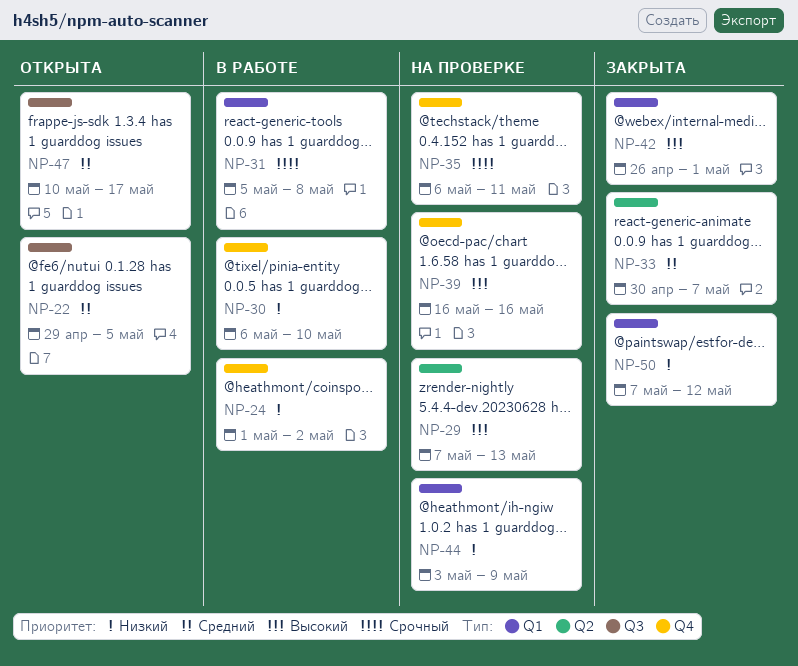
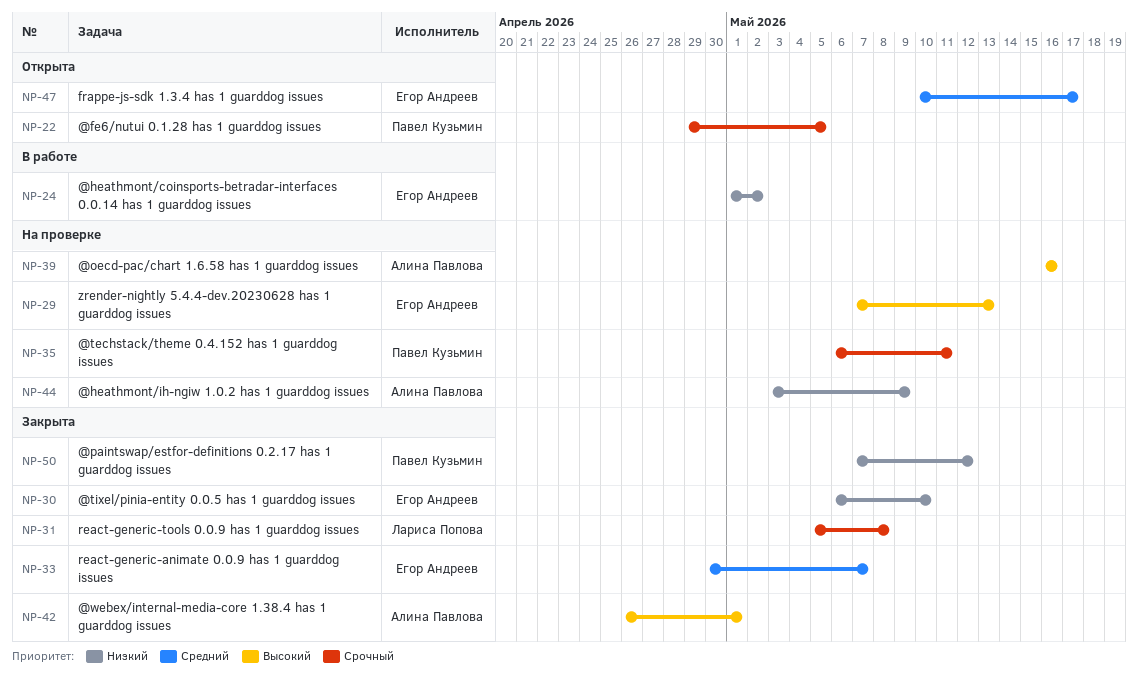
NP-22, priority: Средний -> Срочный
NP-30, status: В работе -> Закрыта
NP-31, status: В работе -> Закрыта

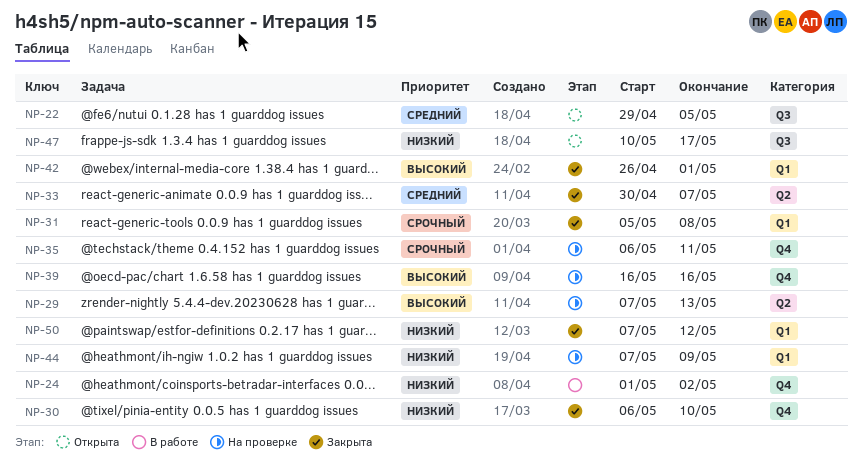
NP-22, priority: Срочный -> Средний
NP-44, start: May 3 -> May 7
NP-47, priority: Средний -> Низкий

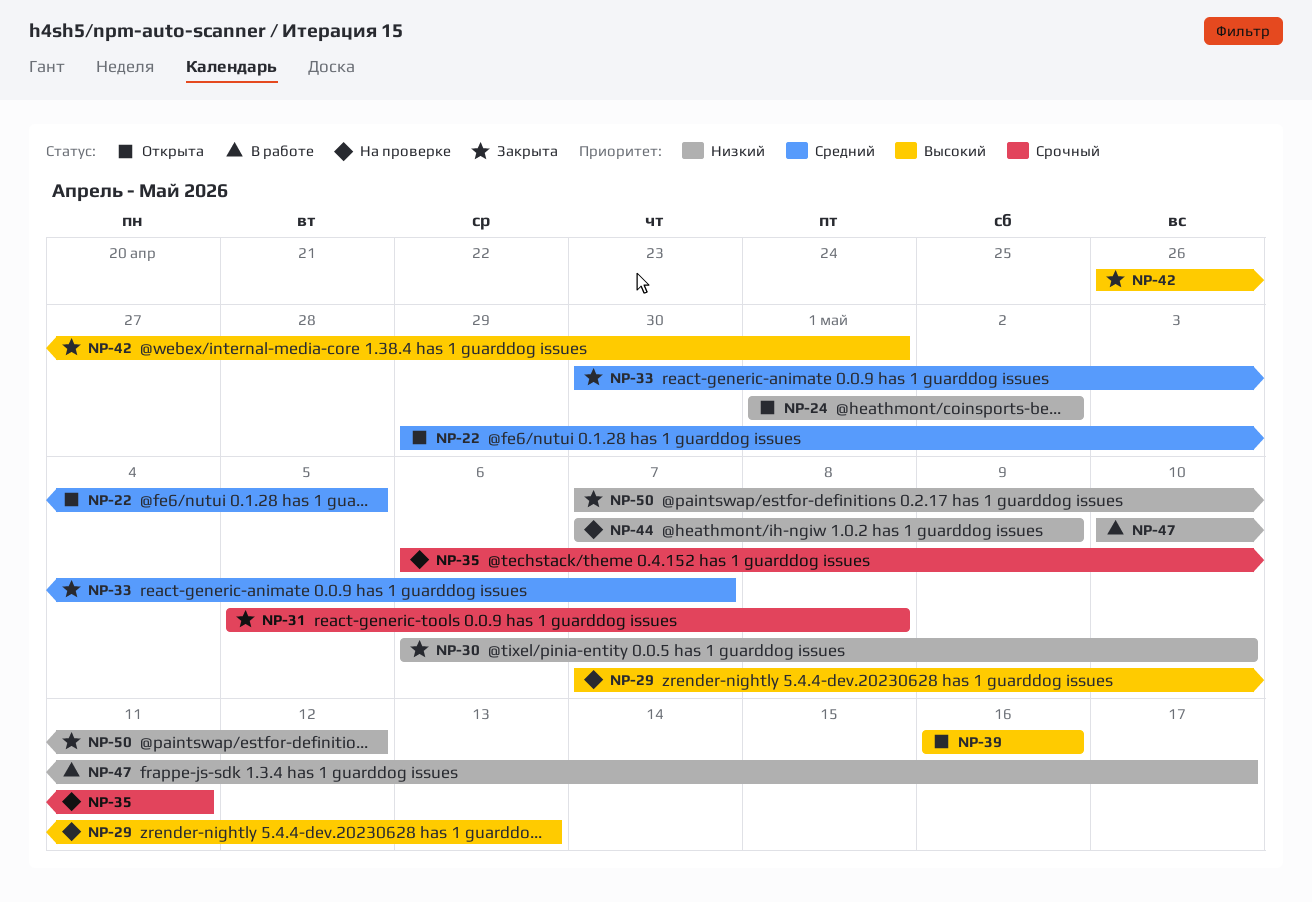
NP-24, status: В работе -> Открыта
NP-39, status: На проверке -> Открыта
NP-47, status: Открыта -> В работе

